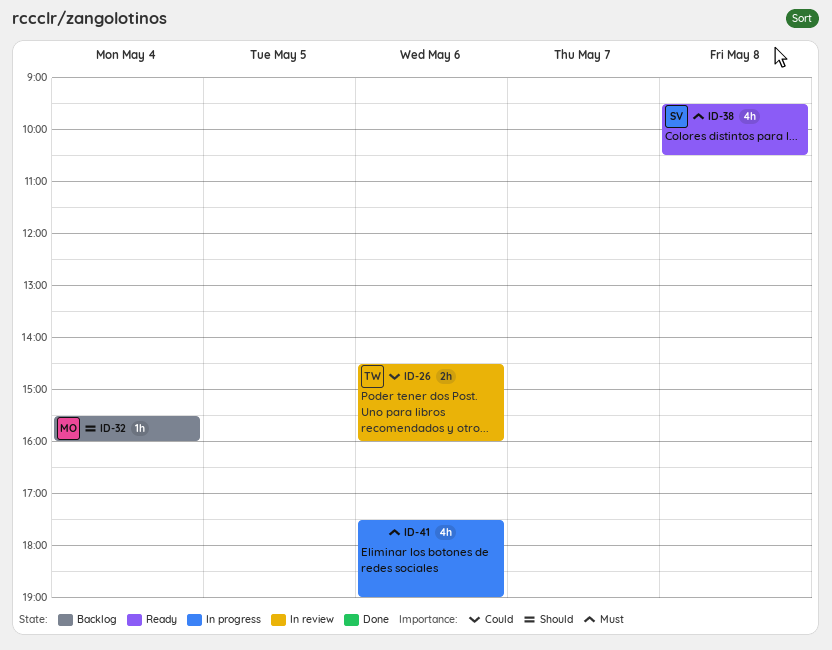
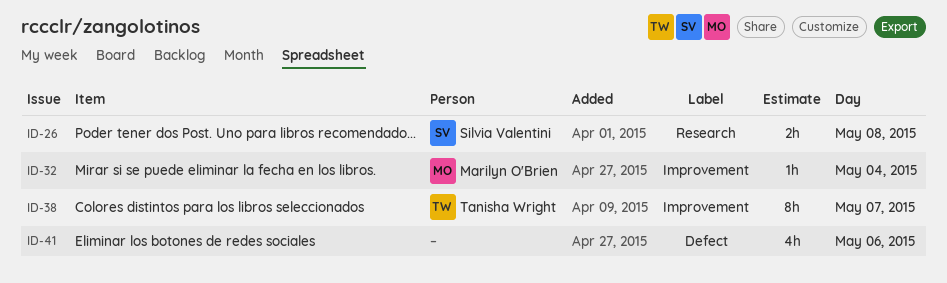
ID-26, owner: Tanisha Wright -> Silvia Valentini
ID-26, day: May 6 -> May 8
ID-38, owner: Silvia Valentini -> Tanisha Wright
ID-38, estimate: 4h -> 8h
ID-38, day: May 8 -> May 7

